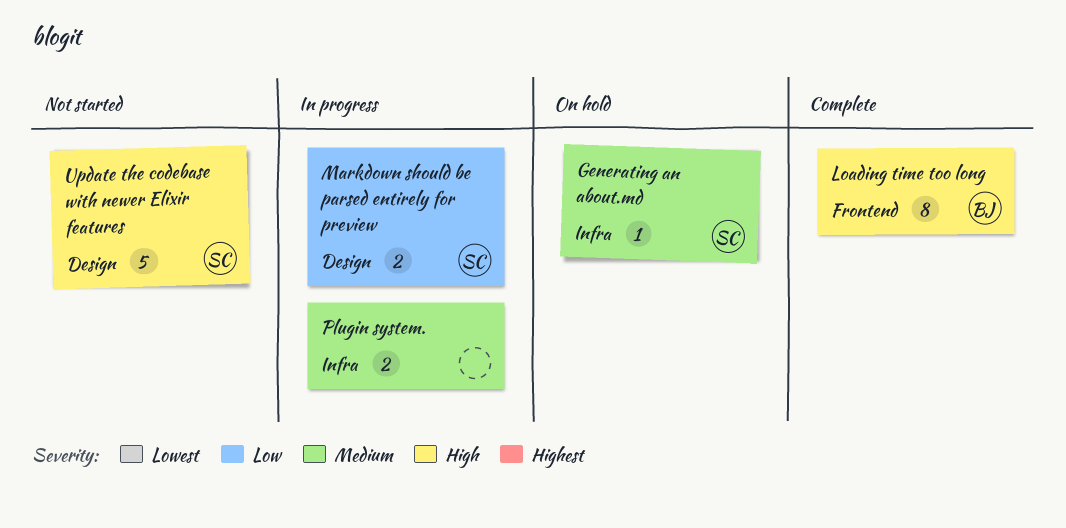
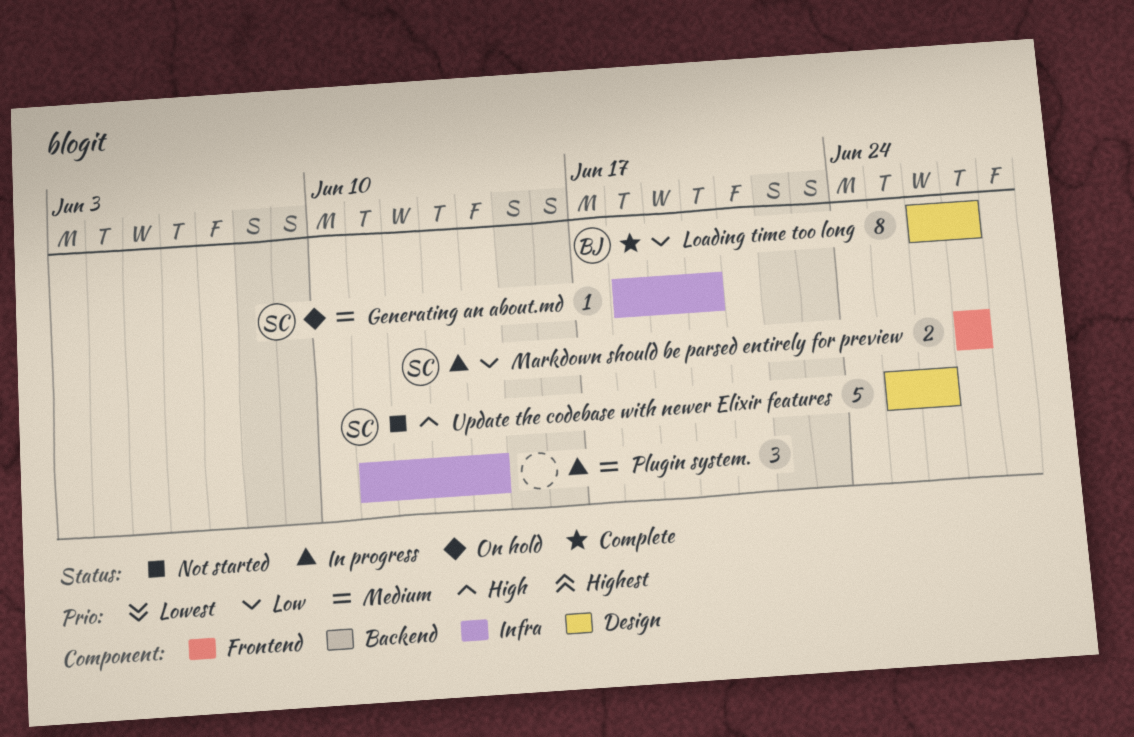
Loading time too long, priority: High -> Low
Loading time too long, label: Frontend -> Design
Markdown should be parsed entirely for preview, label: Design -> Frontend
Plugin system., estimate: 2 -> 3

